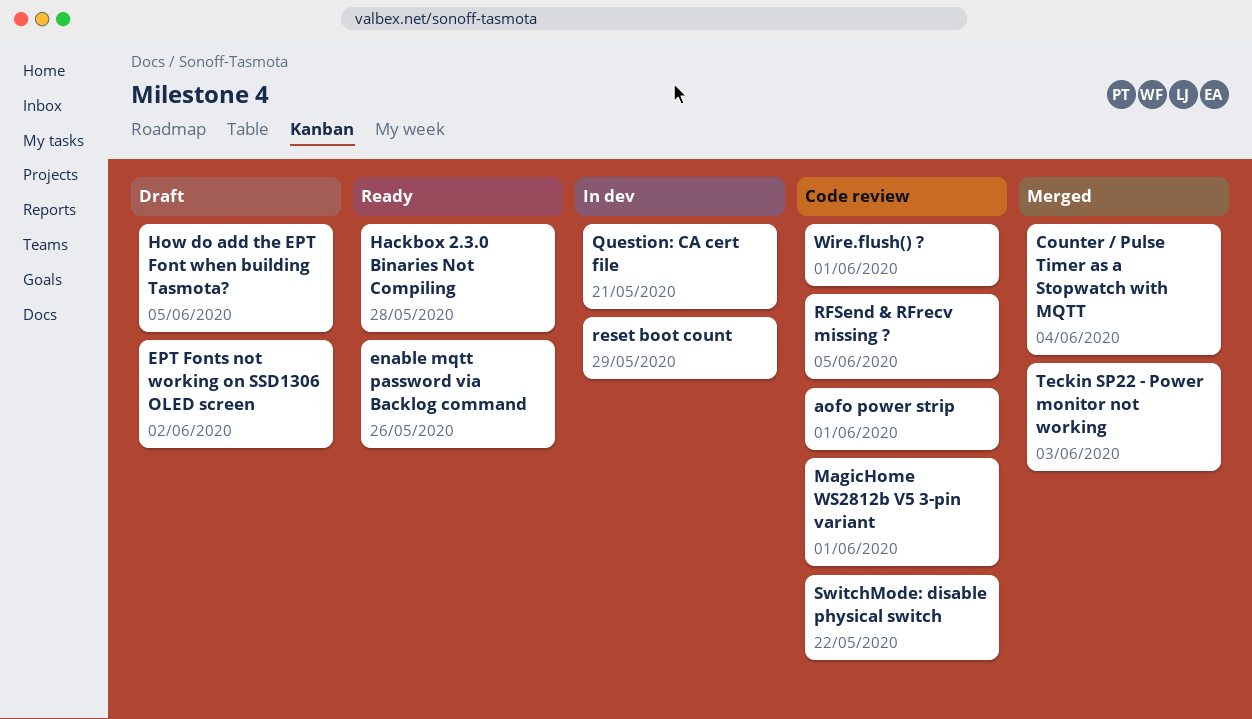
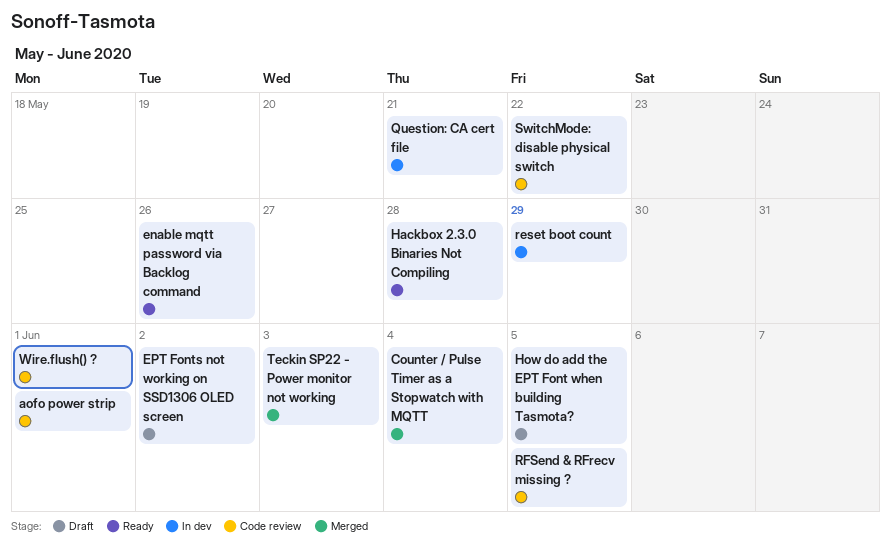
MagicHome WS2812b V5 3-pin variant: present -> none

